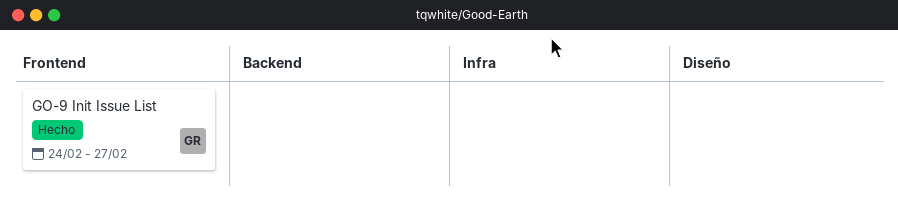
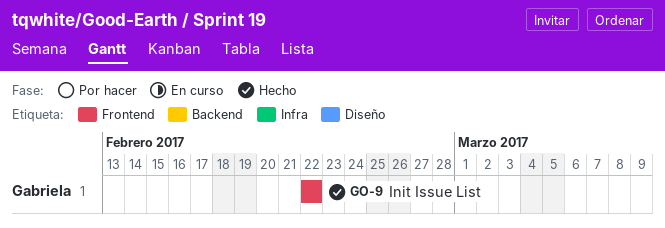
GO-9, start: Feb 24 -> Feb 22
GO-9, due: Feb 27 -> Feb 22

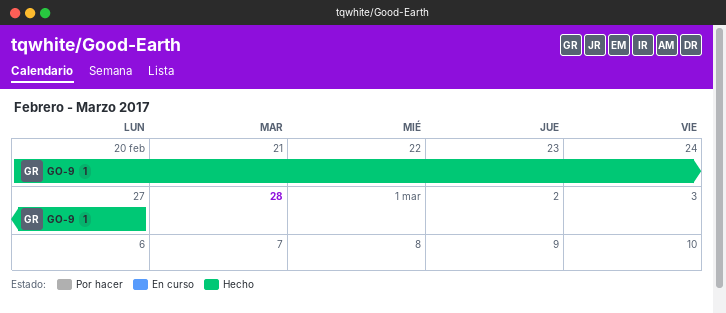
GO-9, start: Feb 22 -> Feb 20
GO-9, due: Feb 22 -> Feb 27

